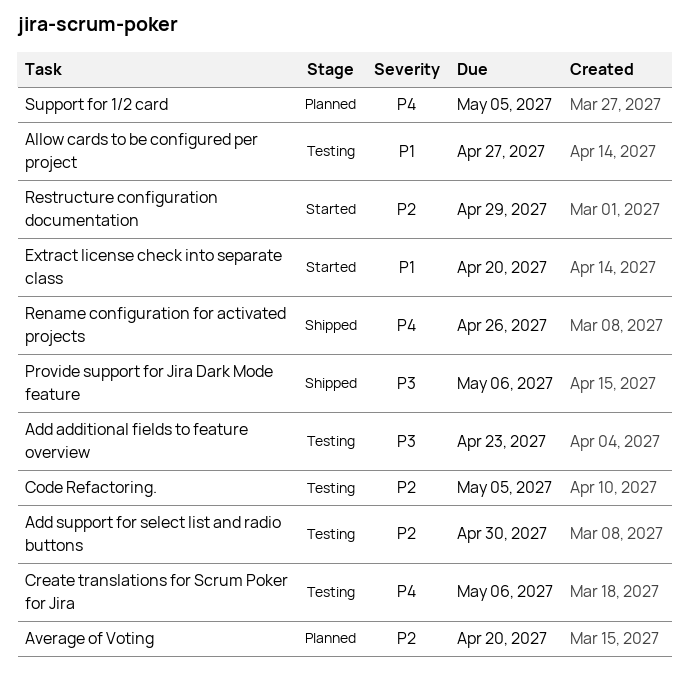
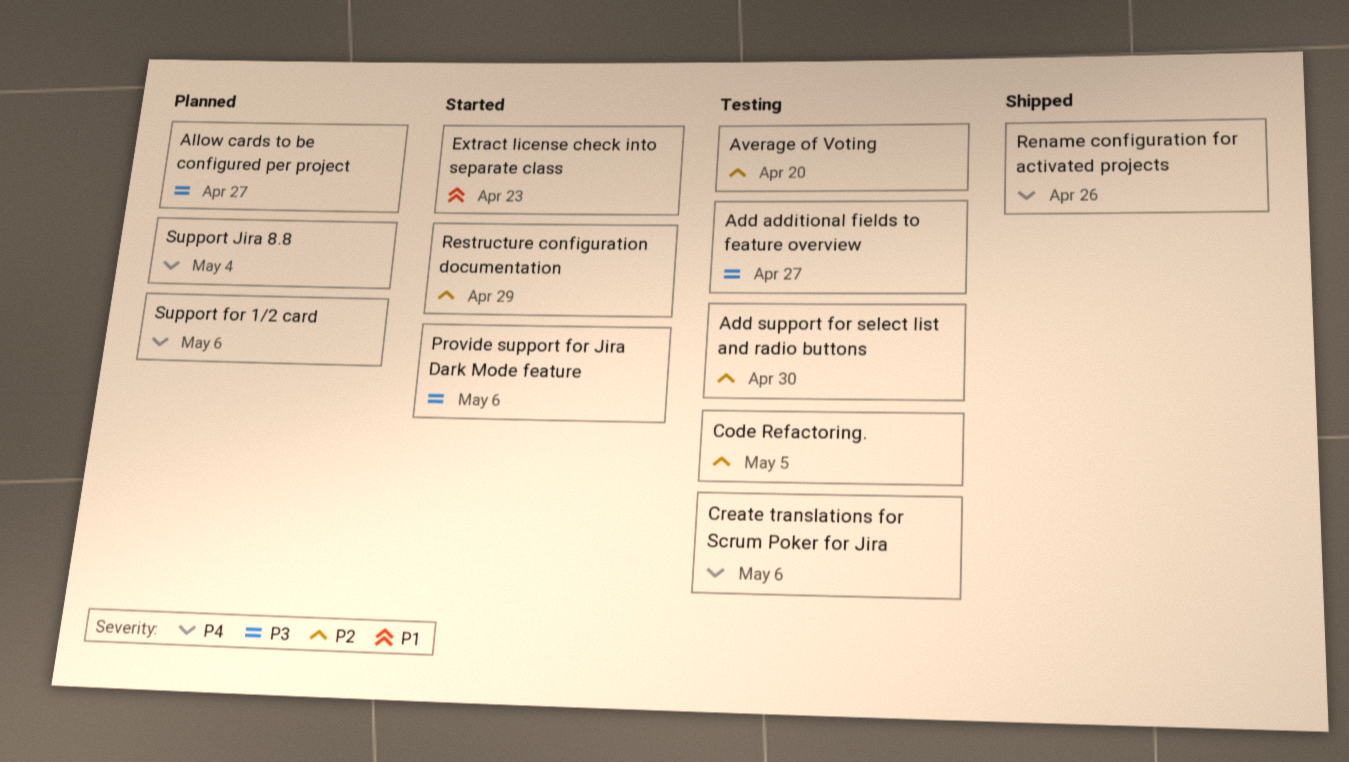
Add additional fields to feature overview, due: Apr 23 -> Apr 27
Allow cards to be configured per project, status: Testing -> Planned
Allow cards to be configured per project, priority: P1 -> P3
Average of Voting, status: Planned -> Testing
Extract license check into separate class, due: Apr 20 -> Apr 23
Provide support for Jira Dark Mode feature, status: Shipped -> Started
Support for 1/2 card, due: May 5 -> May 6
Support Jira 8.8: none -> present

